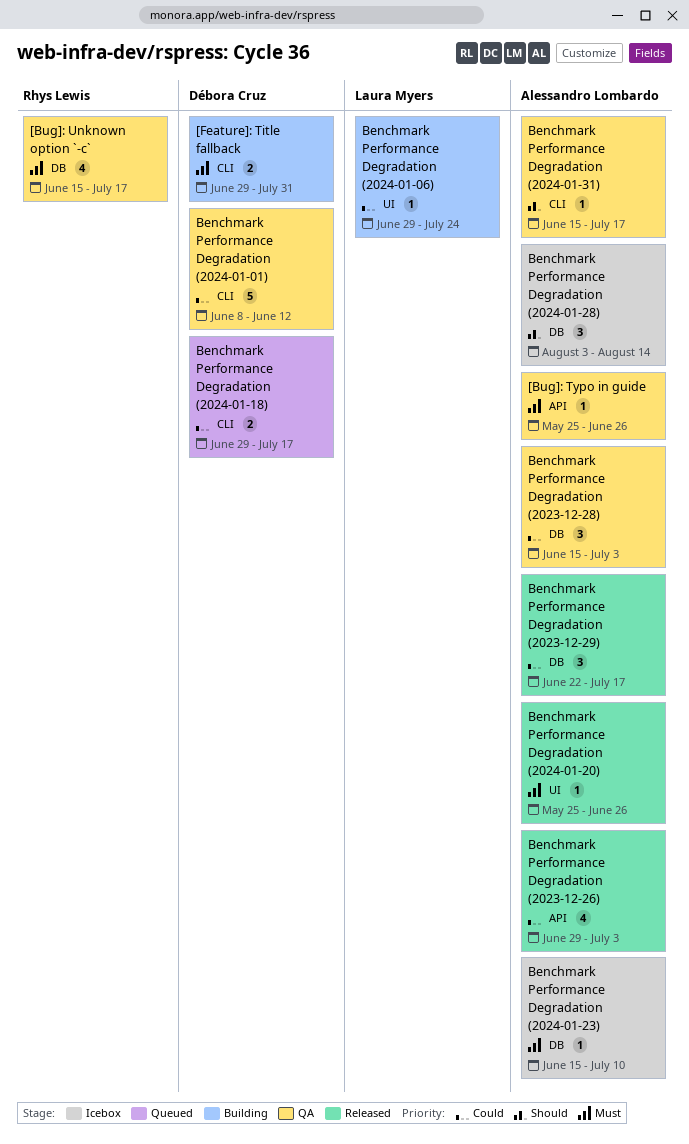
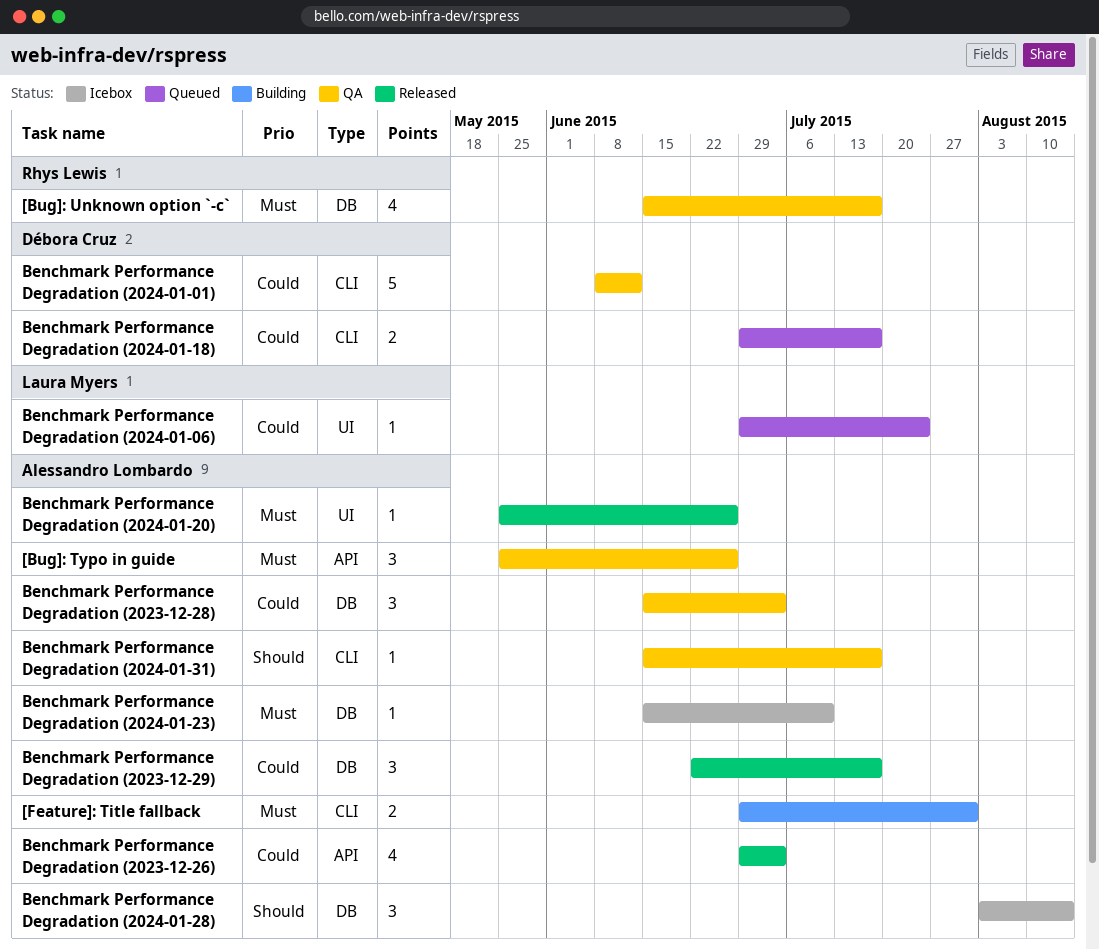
[Bug]: Typo in guide, estimate: 1 -> 3
[Feature]: Title fallback, owner: Débora Cruz -> Alessandro Lombardo
Benchmark Performance Degradation (2024-01-06), status: Building -> Queued

